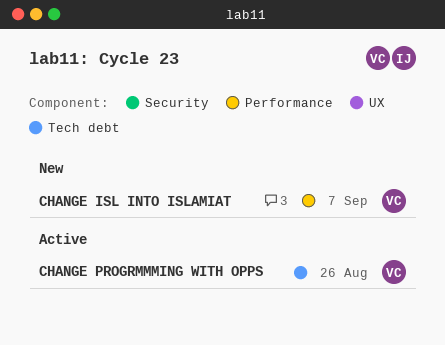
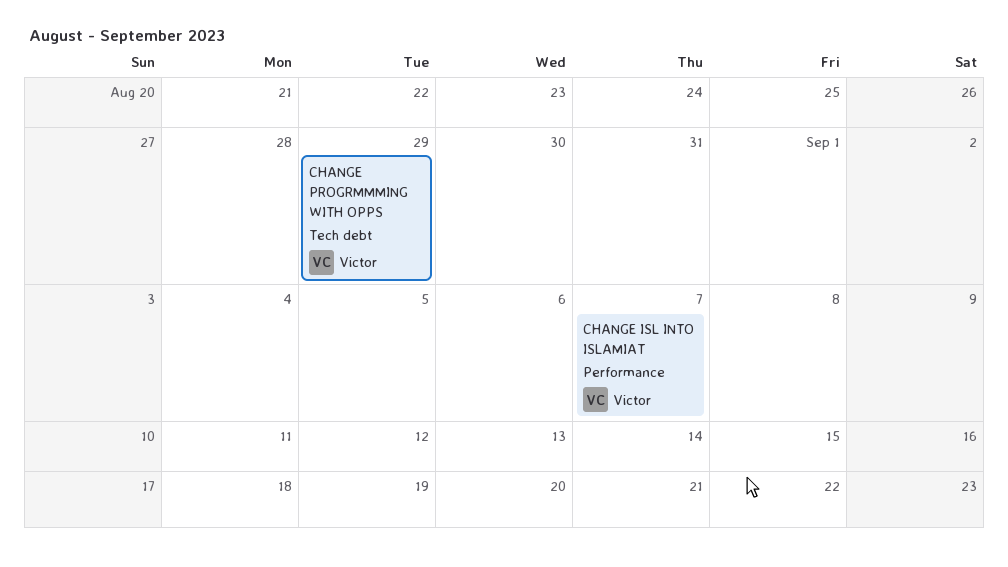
CHANGE PROGRMMMING WITH OPPS, due: Aug 26 -> Aug 29

